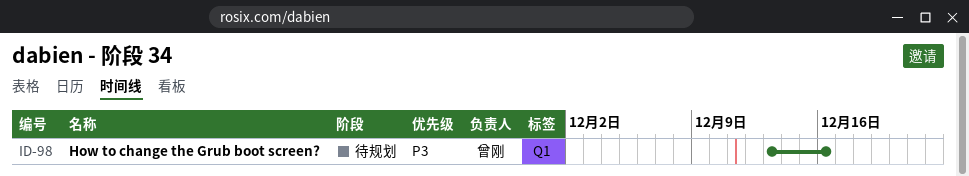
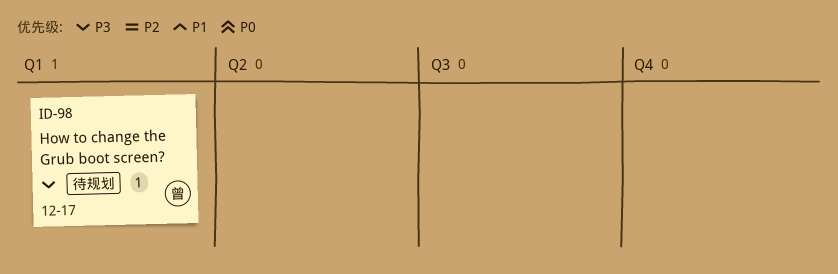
ID-98, due: Dec 16 -> Dec 17

